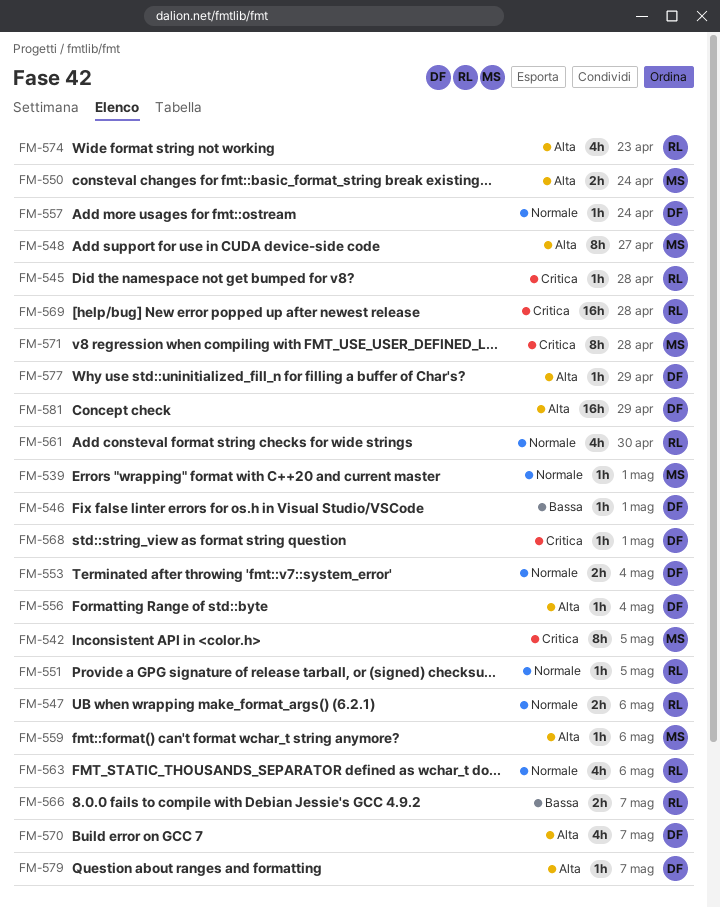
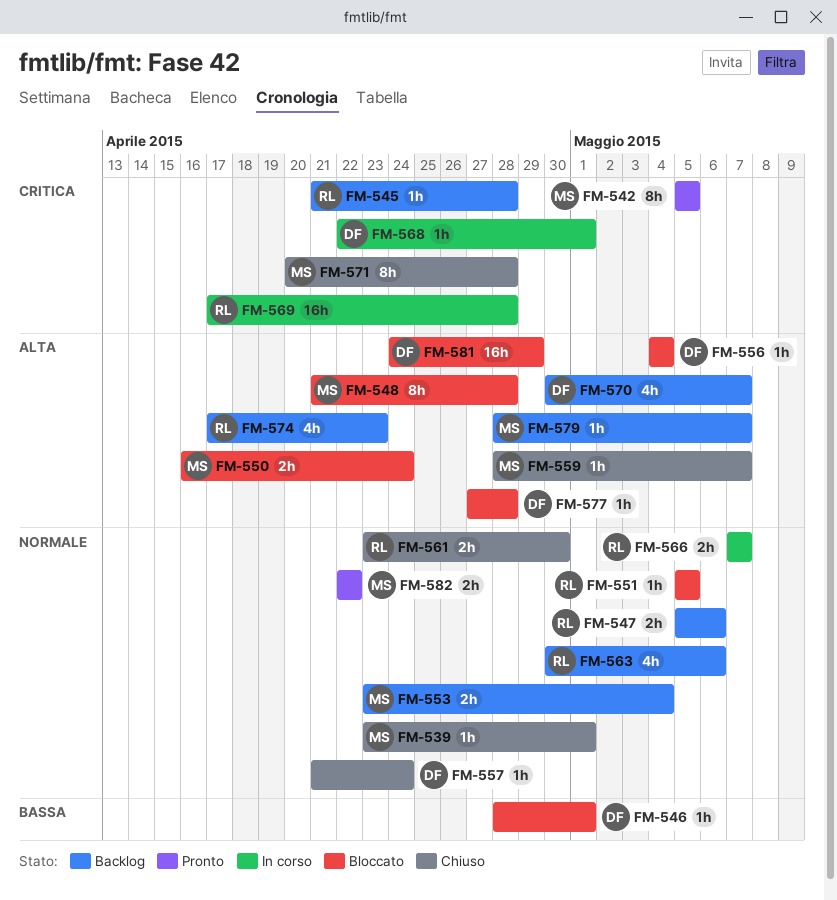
FM-548, due: Apr 27 -> Apr 28
FM-553, owner: DF -> MS
FM-559, due: May 6 -> May 7
FM-561, estimate: 4h -> 2h
FM-566, priority: Bassa -> Normale
FM-577, due: Apr 29 -> Apr 28
FM-579, owner: DF -> MS
FM-582: none -> present

